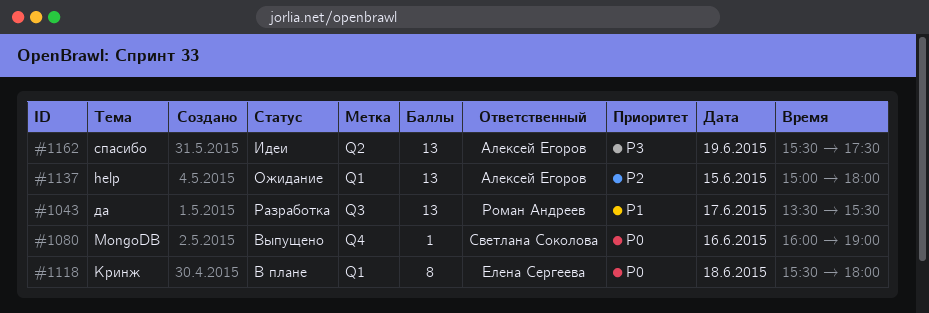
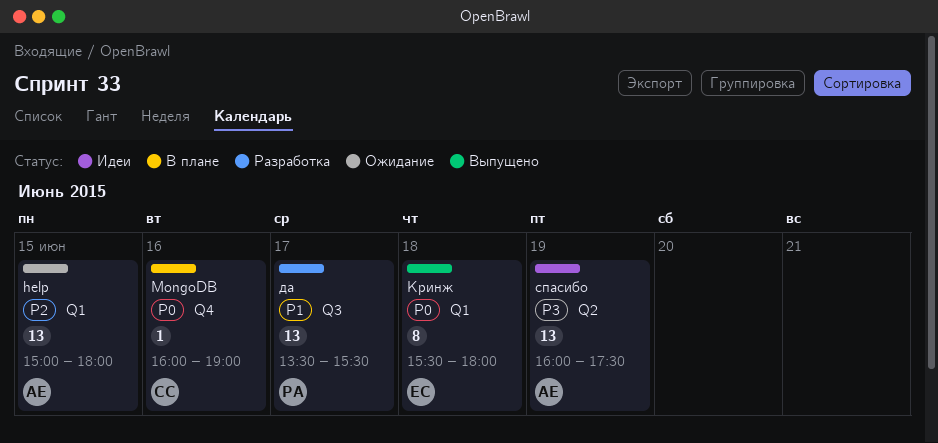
MongoDB, status: Выпущено -> В плане
Кринж, status: В плане -> Выпущено
спасибо, begins: 15:30 -> 16:00

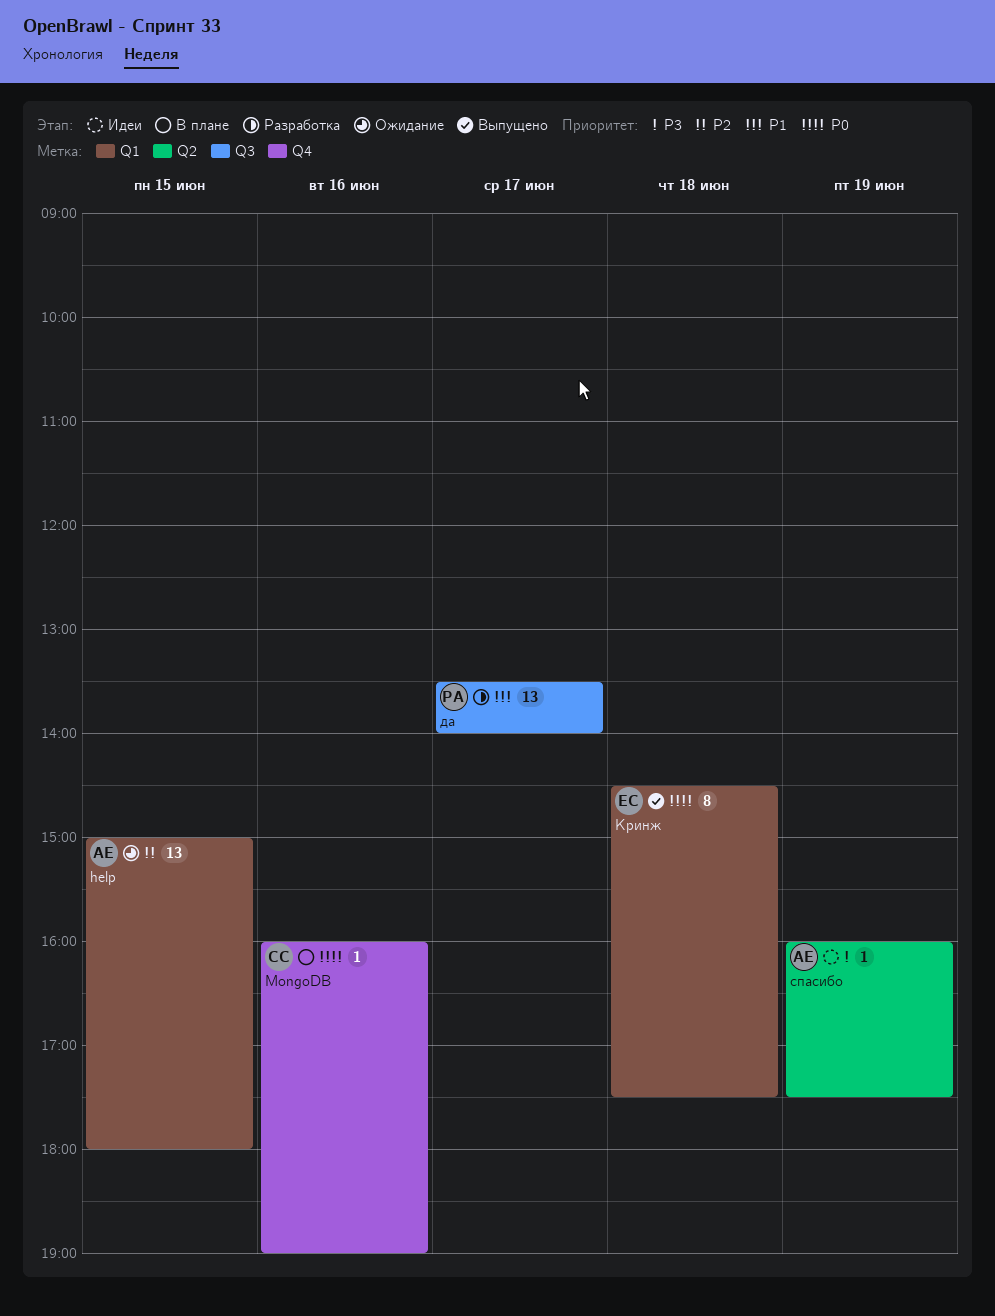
да, ends: 15:30 -> 14:00
Кринж, begins: 15:30 -> 14:30
Кринж, ends: 18:00 -> 17:30
спасибо, estimate: 13 -> 1

